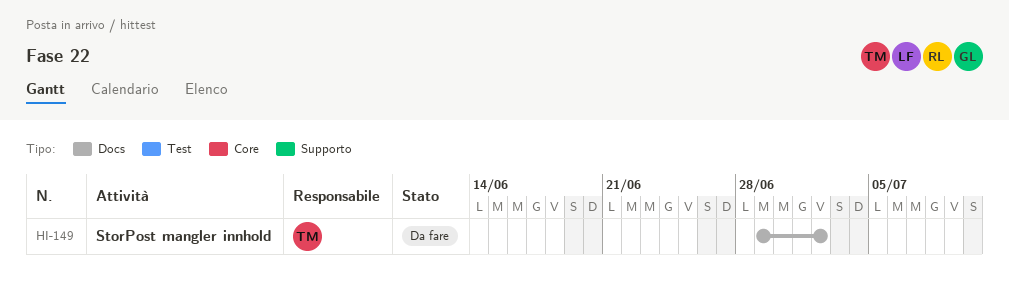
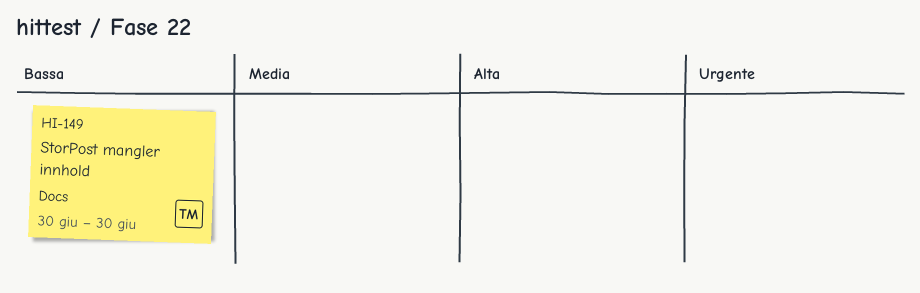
HI-149, start: Jun 29 -> Jun 30
HI-149, due: Jul 2 -> Jun 30

